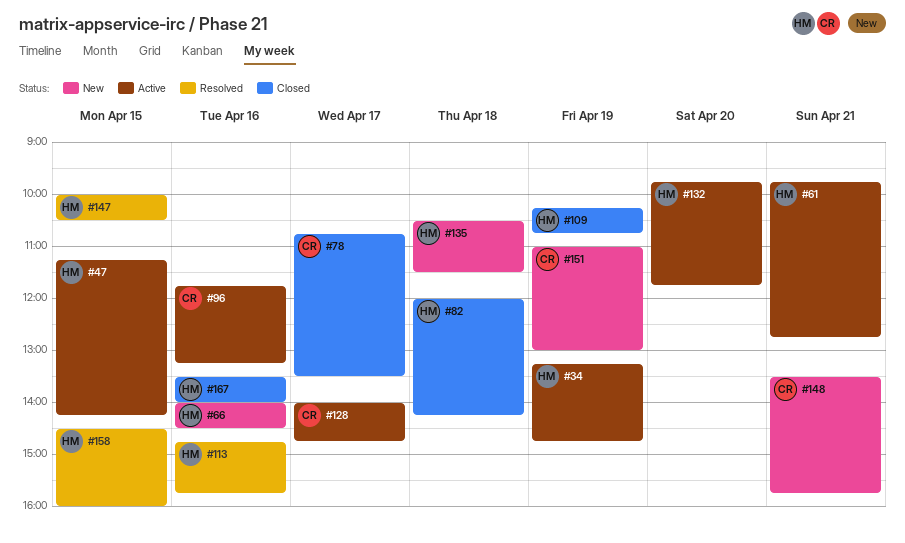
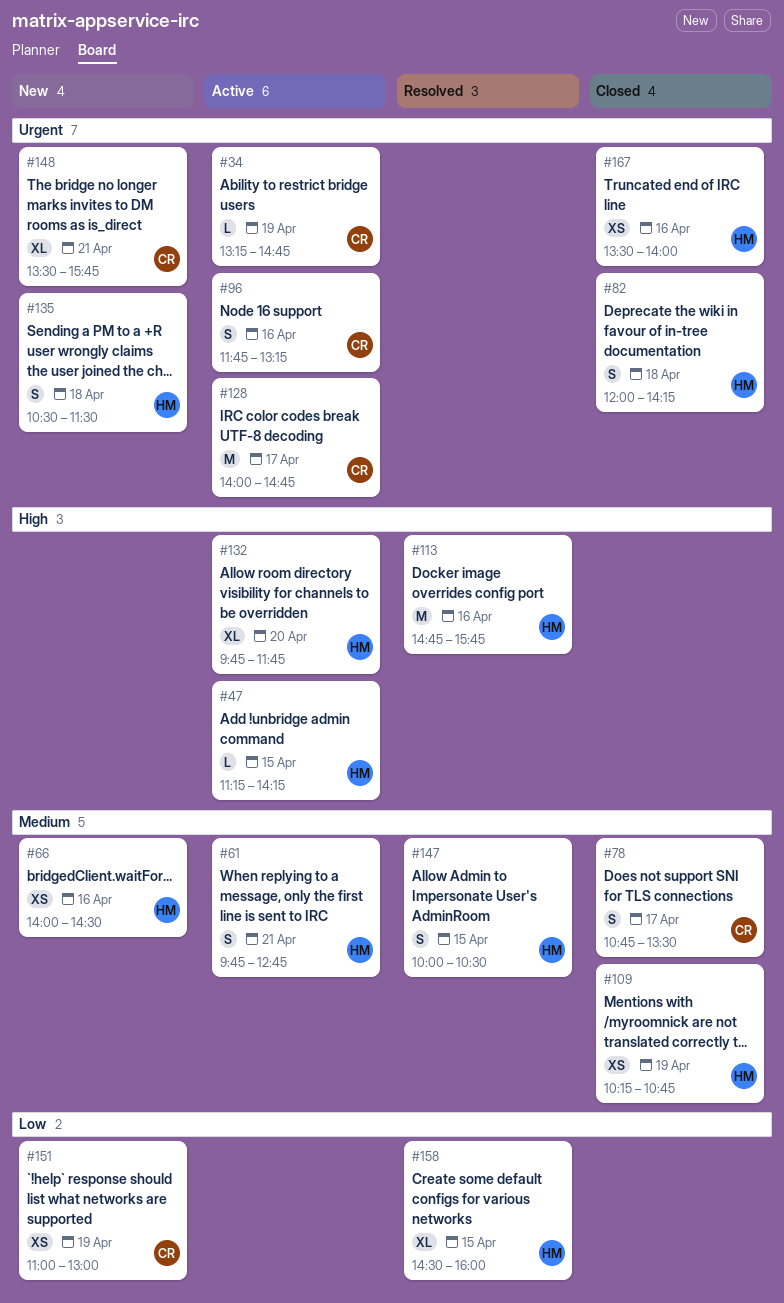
#34, owner: HM -> CR

